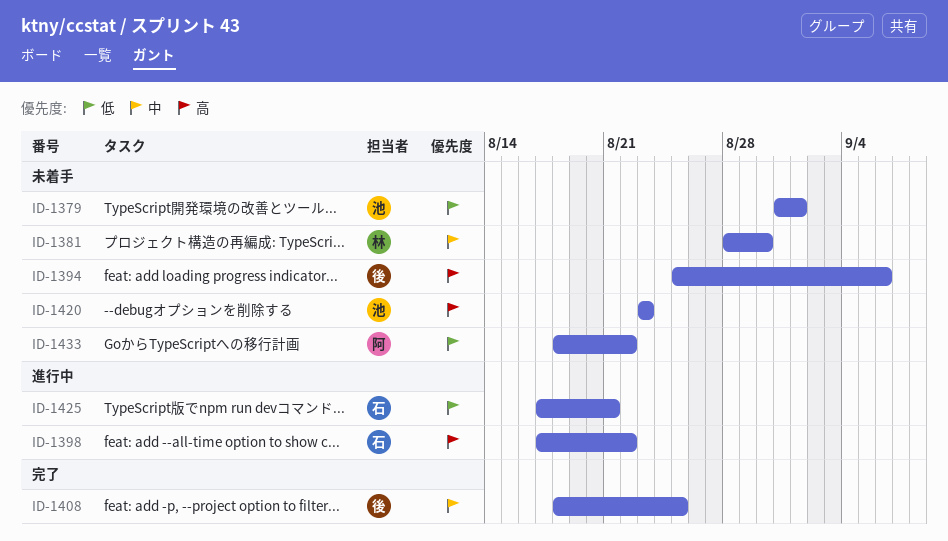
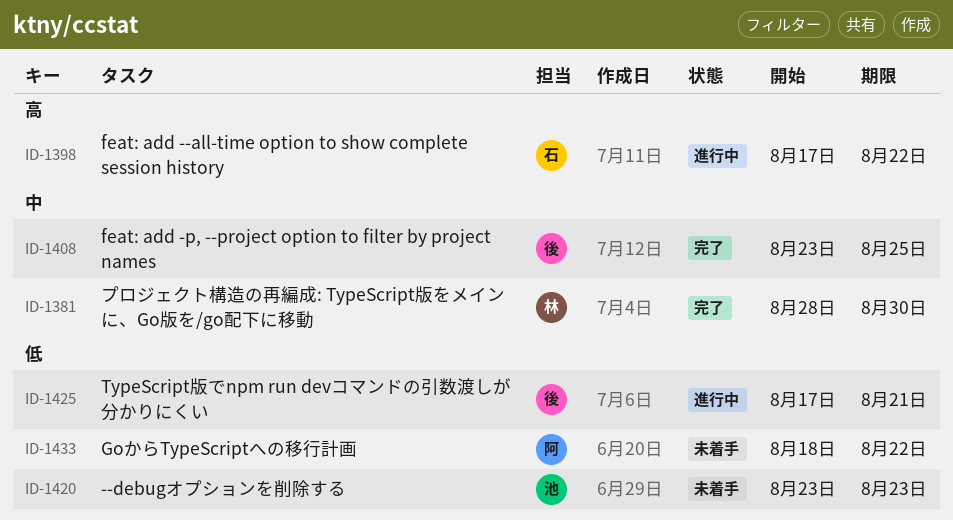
ID-1379: present -> none
ID-1381, status: 未着手 -> 完了
ID-1394: present -> none
ID-1408, start: Aug 18 -> Aug 23
ID-1420, priority: 高 -> 低
ID-1425, owner: 石 -> 後

